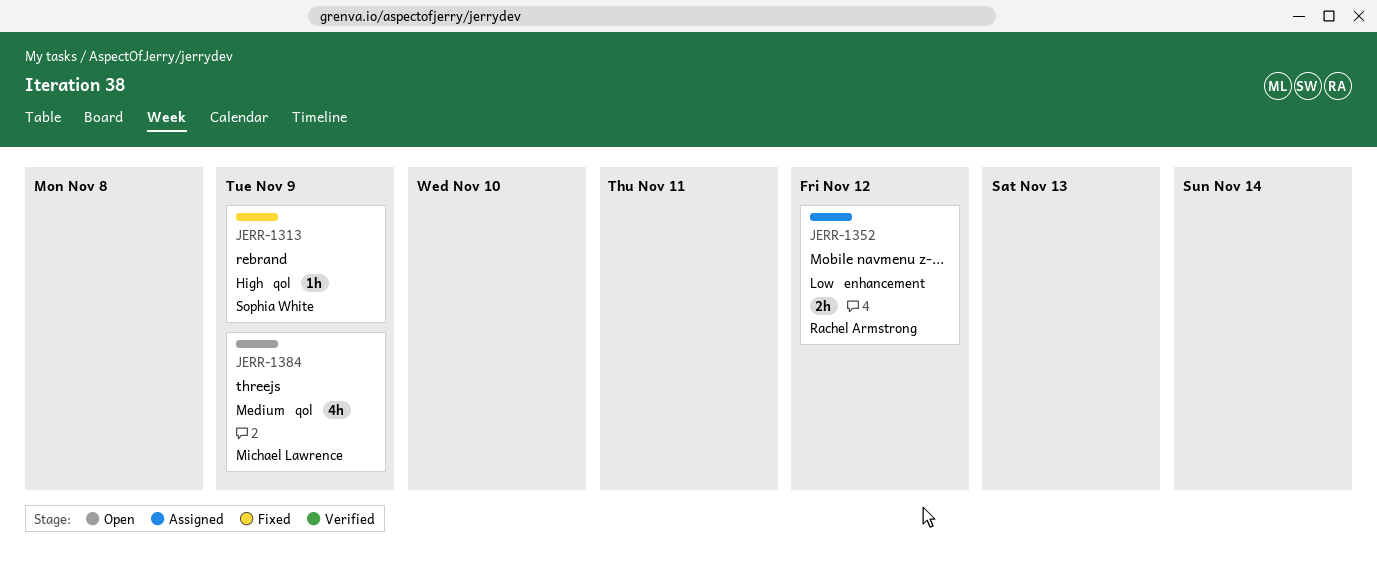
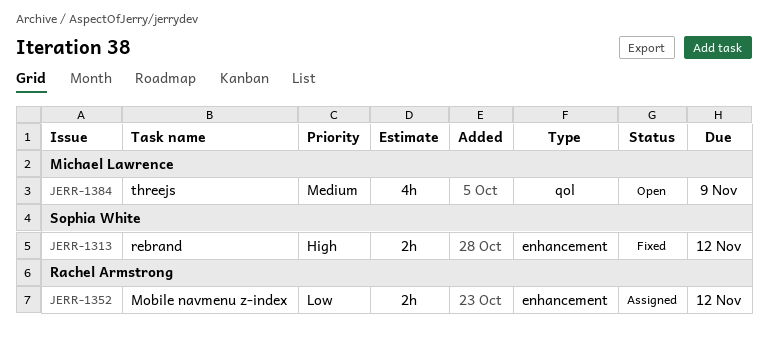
JERR-1313, label: qol -> enhancement
JERR-1313, estimate: 1h -> 2h
JERR-1313, due: Nov 9 -> Nov 12

